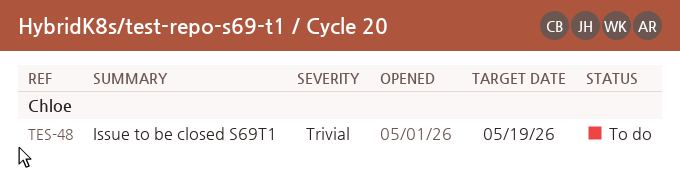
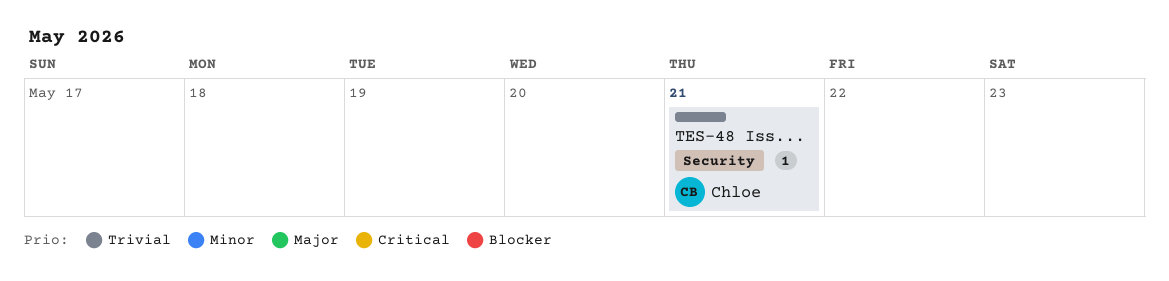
TES-48, due: May 19 -> May 21

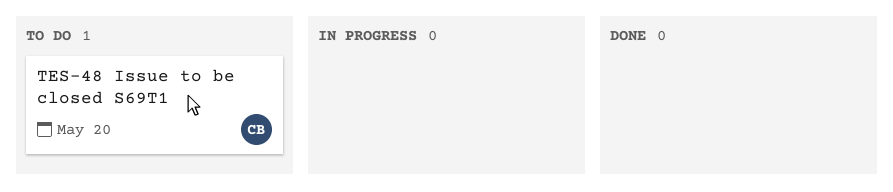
TES-48, due: May 21 -> May 20

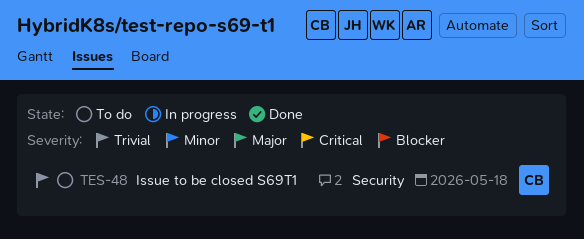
TES-48, due: May 20 -> May 18

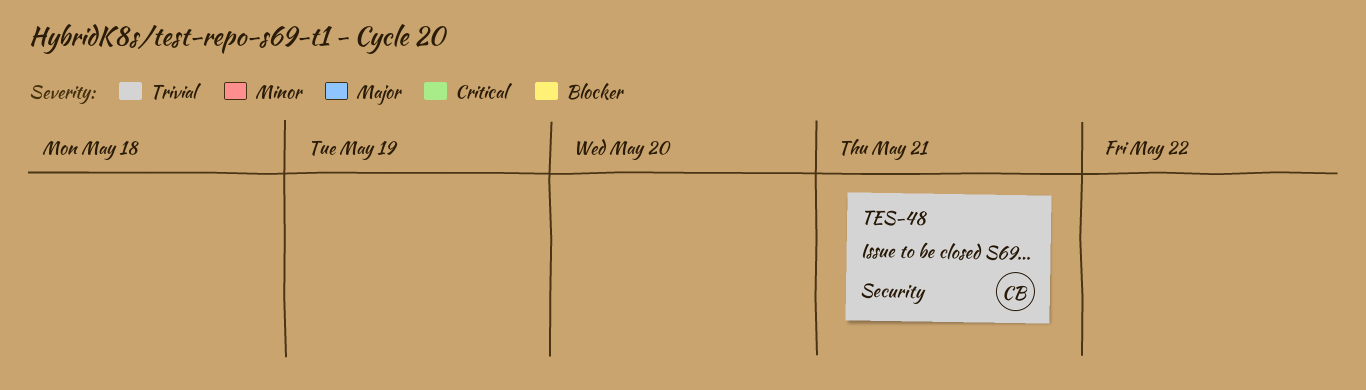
TES-48, due: May 18 -> May 21

